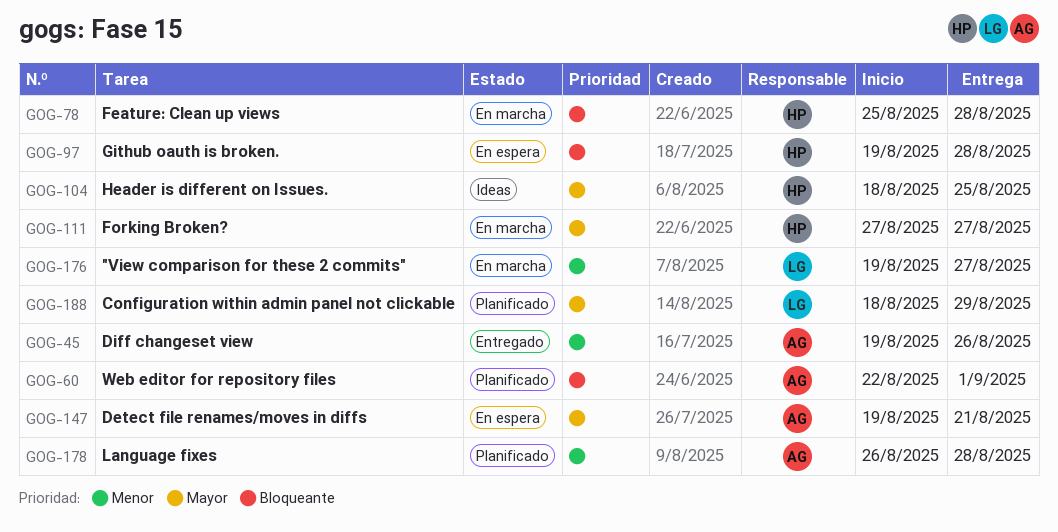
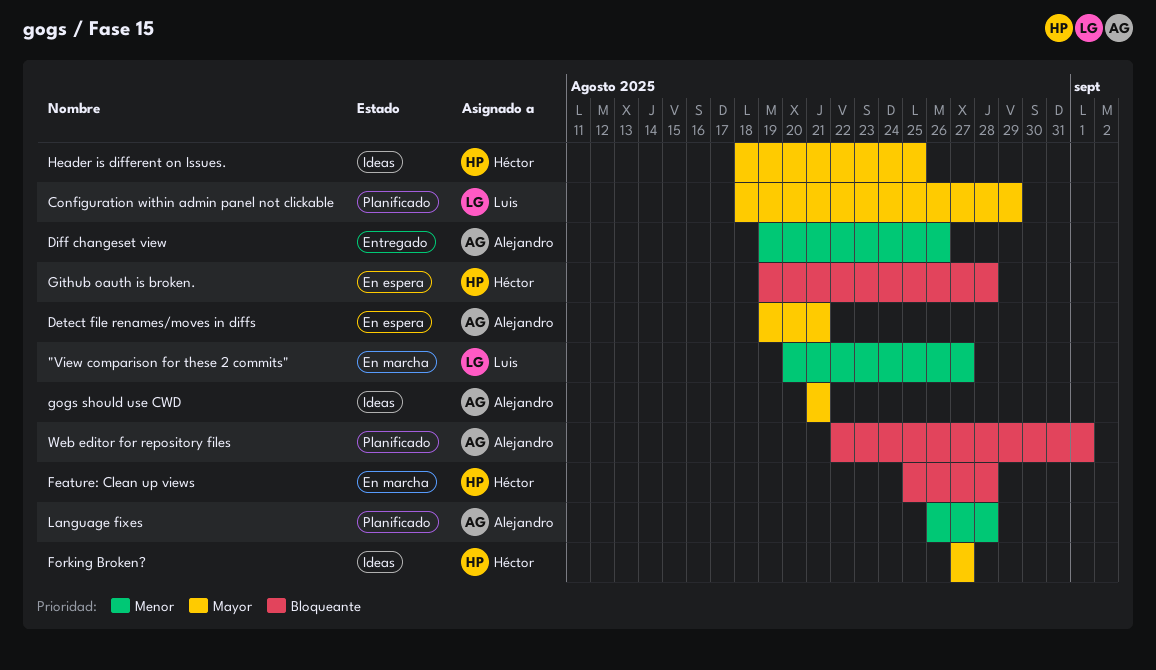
"View comparison for these 2 commits", start: Aug 19 -> Aug 20
Forking Broken?, status: En marcha -> Ideas
gogs should use CWD: none -> present

